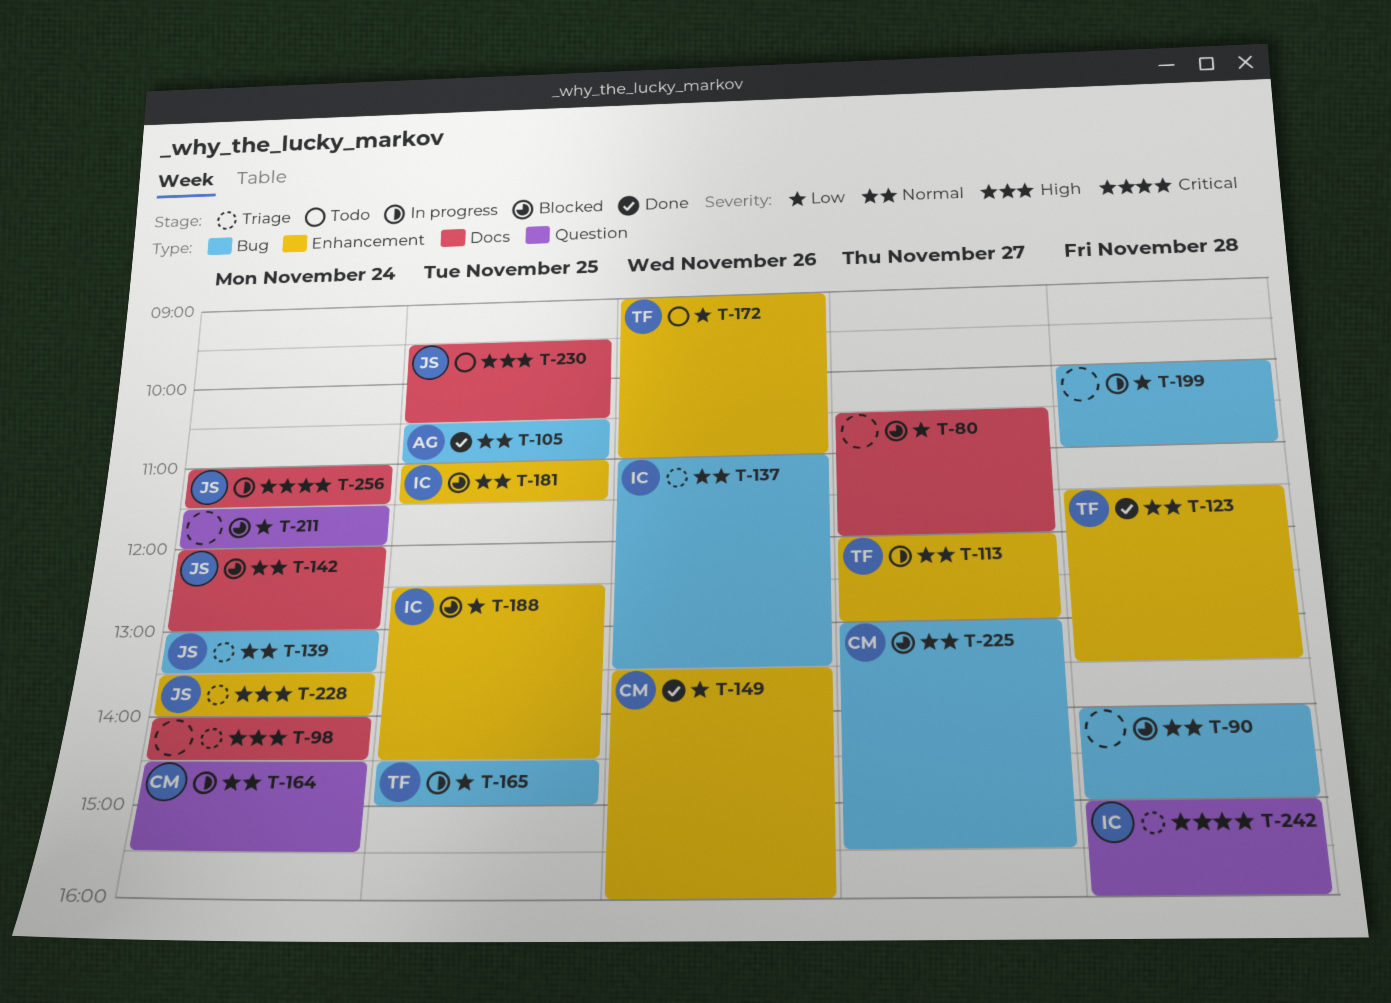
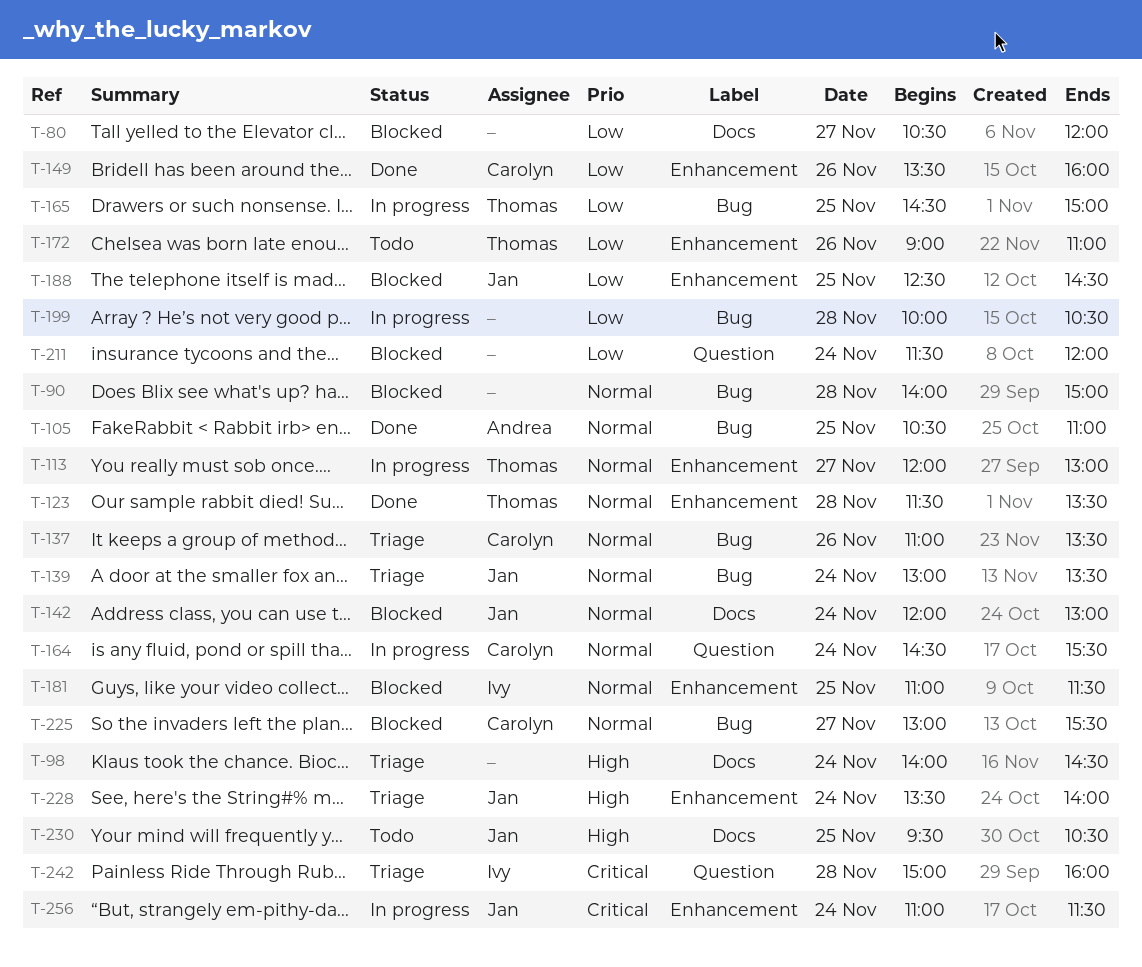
T-137, owner: Ivy -> Carolyn
T-188, owner: Ivy -> Jan
T-199, ends: 11:00 -> 10:30
T-256, label: Docs -> Enhancement

